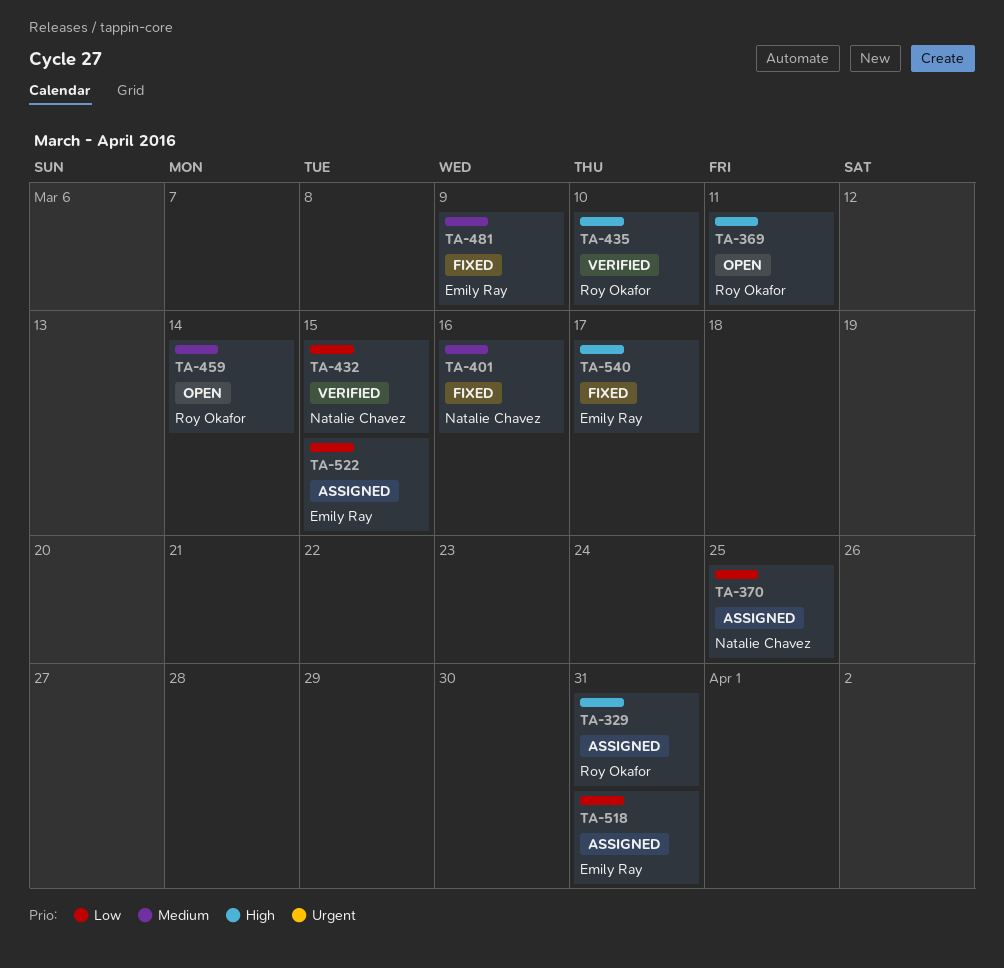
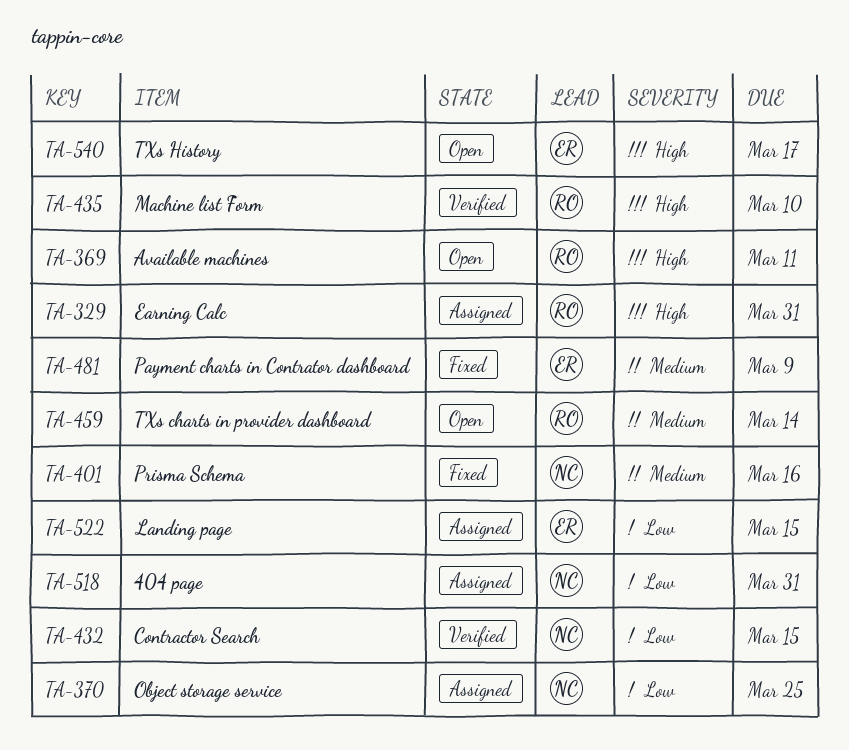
TA-518, owner: Emily Ray -> Natalie Chavez
TA-540, status: Fixed -> Open

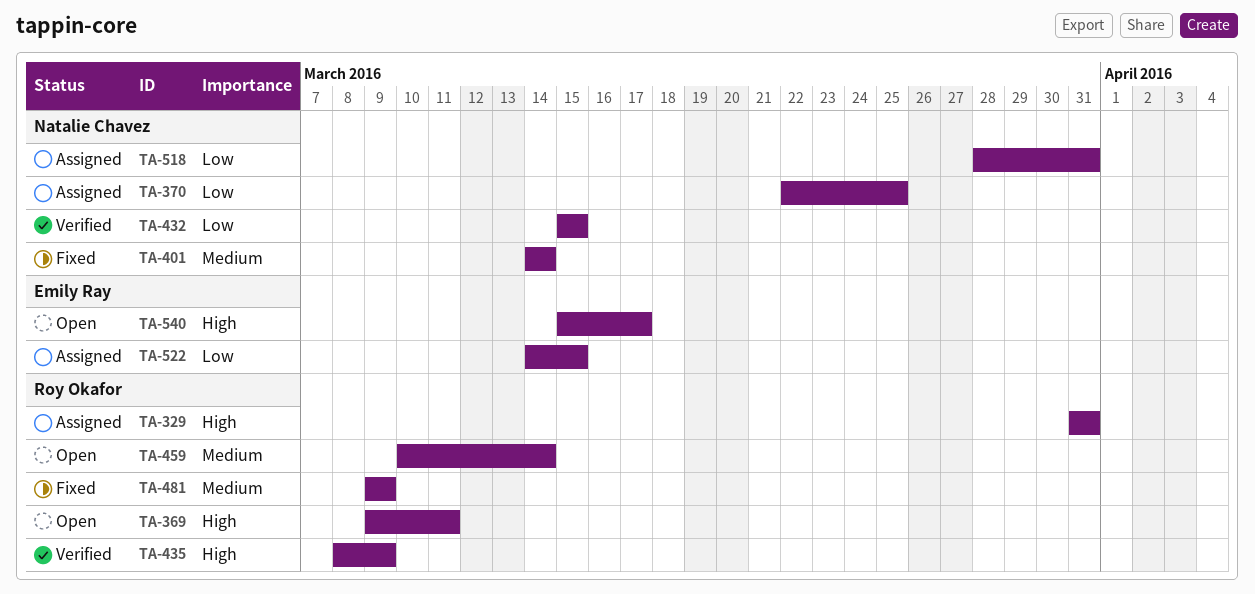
TA-401, due: Mar 16 -> Mar 14
TA-435, due: Mar 10 -> Mar 9
TA-481, owner: Emily Ray -> Roy Okafor

